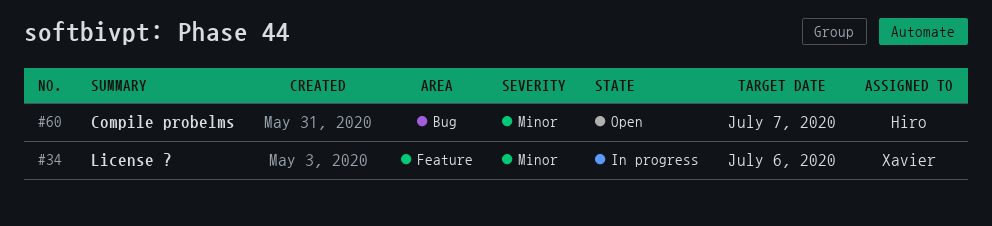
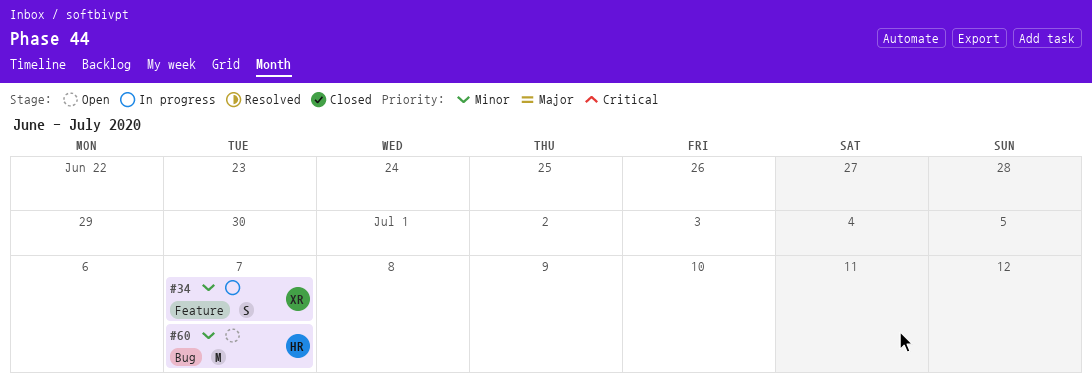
#34, due: Jul 6 -> Jul 7

